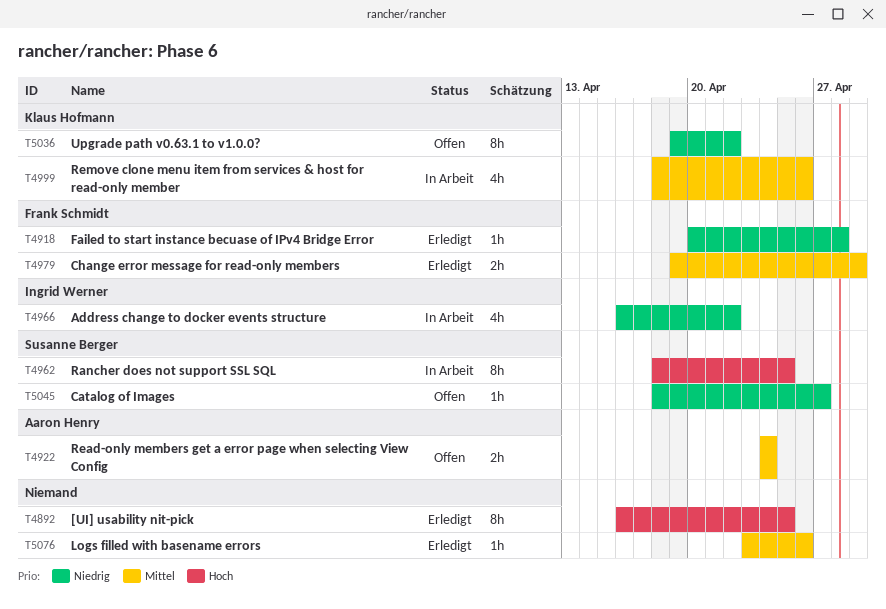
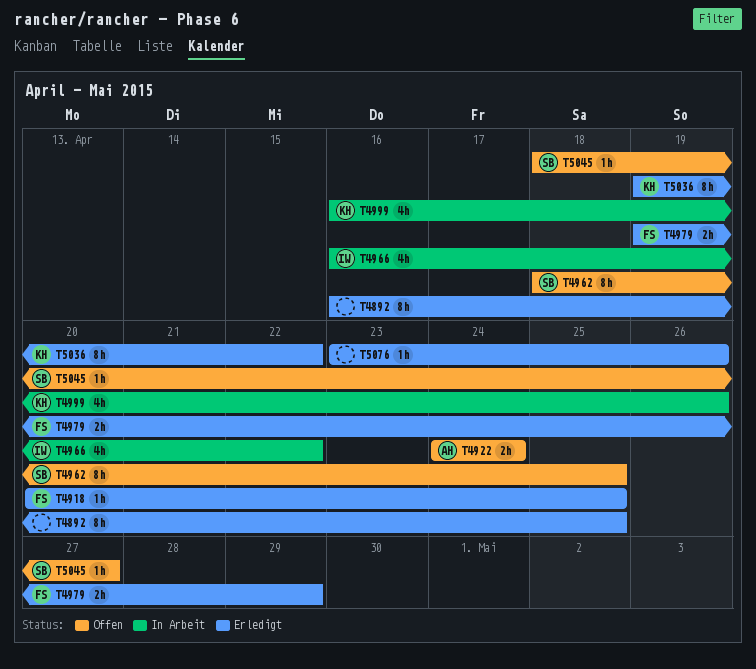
T4918, due: Apr 28 -> Apr 25
T4962, status: In Arbeit -> Offen
T4999, start: Apr 18 -> Apr 16
T5036, status: Offen -> Erledigt

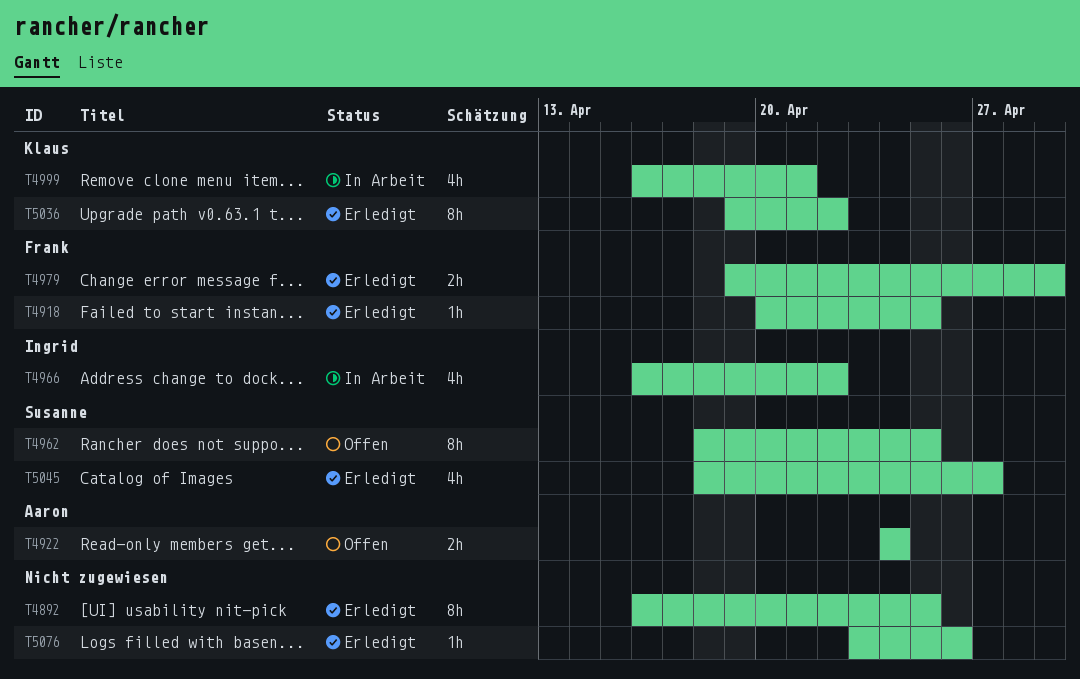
T4999, due: Apr 26 -> Apr 21
T5045, status: Offen -> Erledigt
T5045, estimate: 1h -> 4h

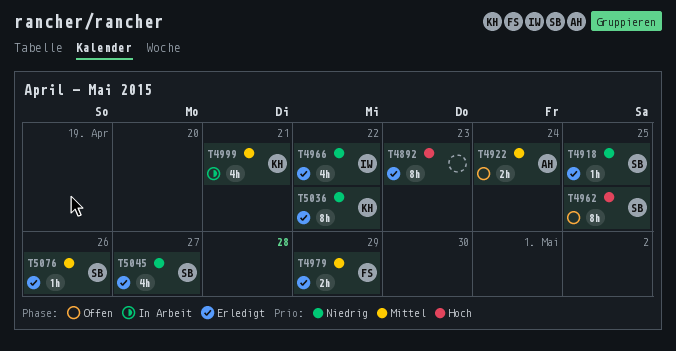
T4892, due: Apr 25 -> Apr 23
T4918, owner: Frank -> Susanne
T4966, status: In Arbeit -> Erledigt
T5076, owner: none -> Susanne

